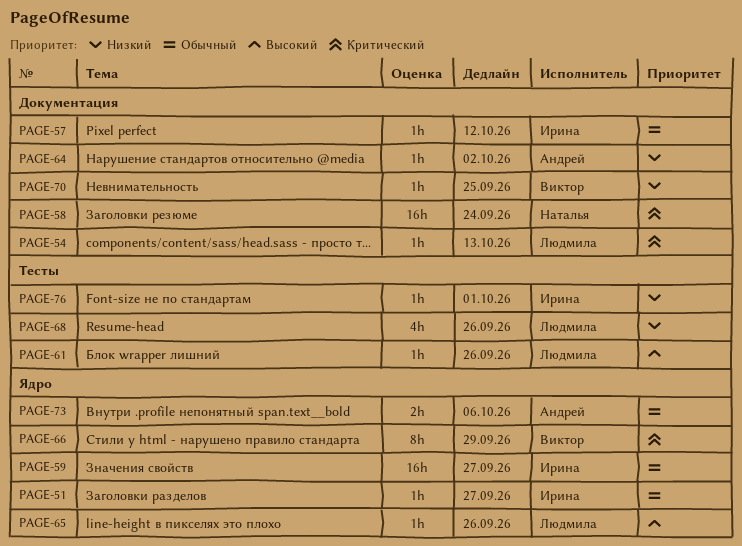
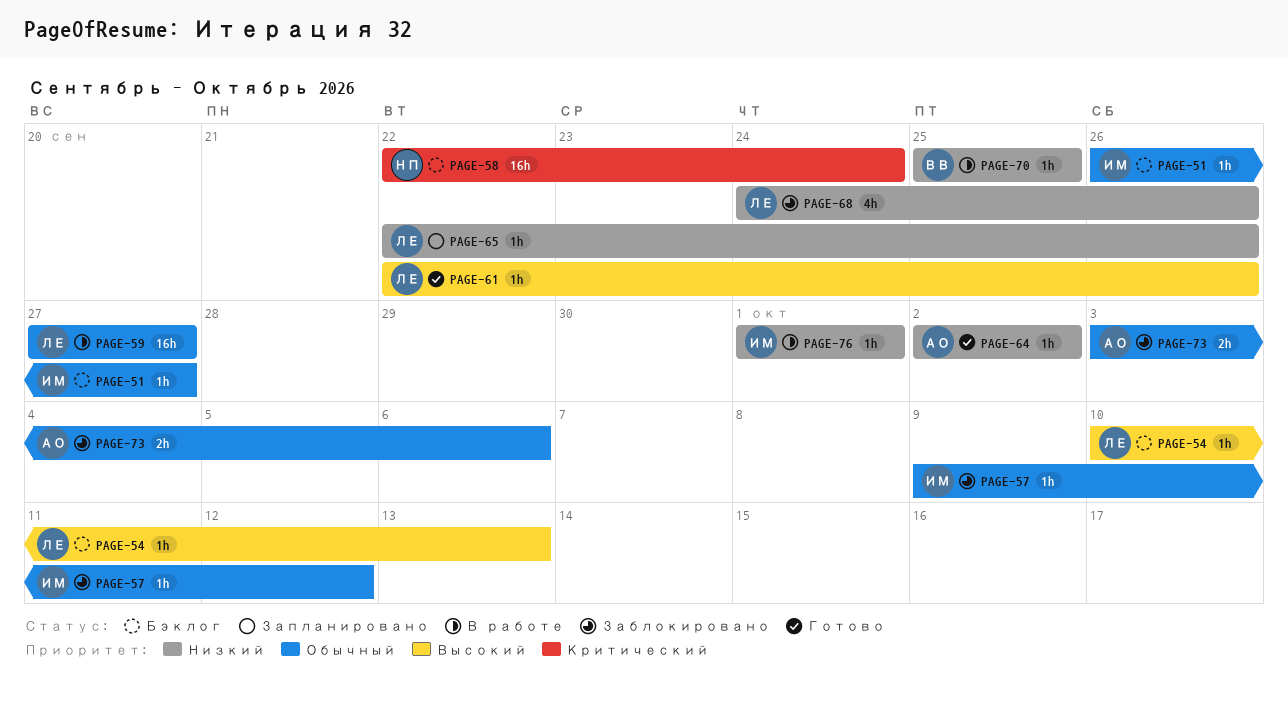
PAGE-54, priority: Критический -> Высокий
PAGE-59, owner: Ирина -> Людмила
PAGE-65, priority: Высокий -> Низкий
PAGE-66: present -> none

